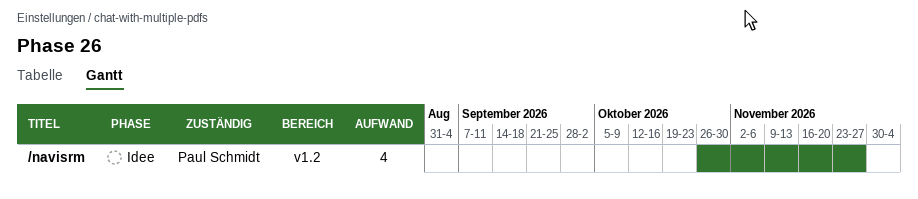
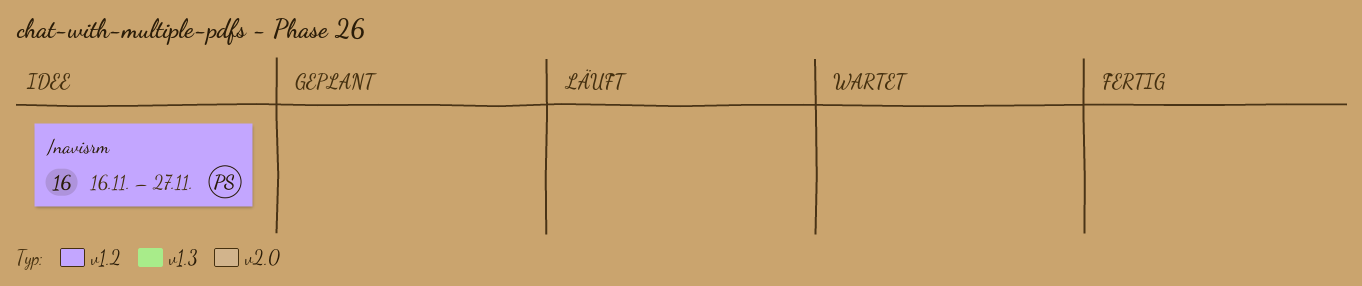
/navisrm, estimate: 4 -> 16
/navisrm, start: Oct 26 -> Nov 16

